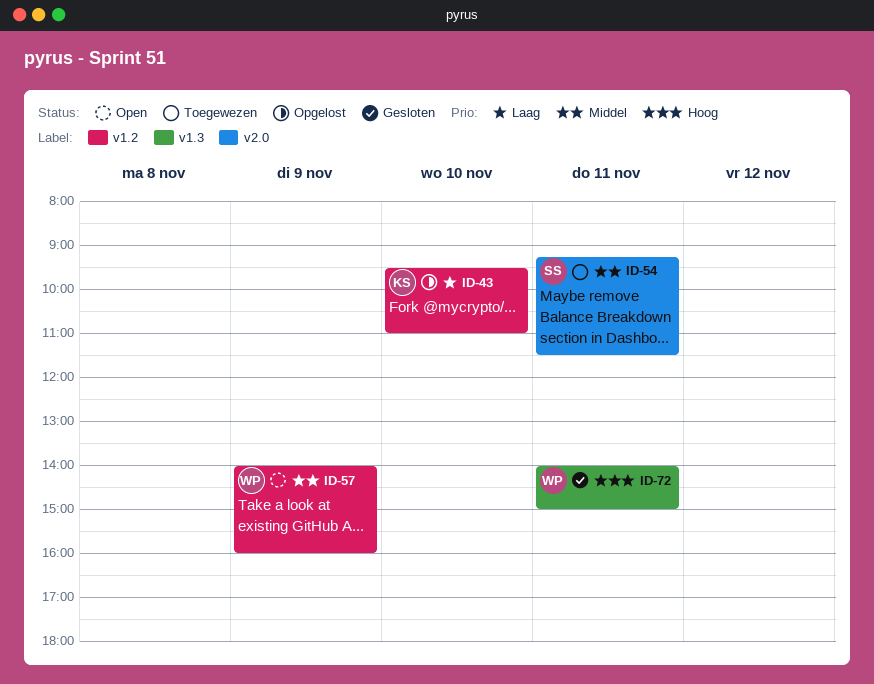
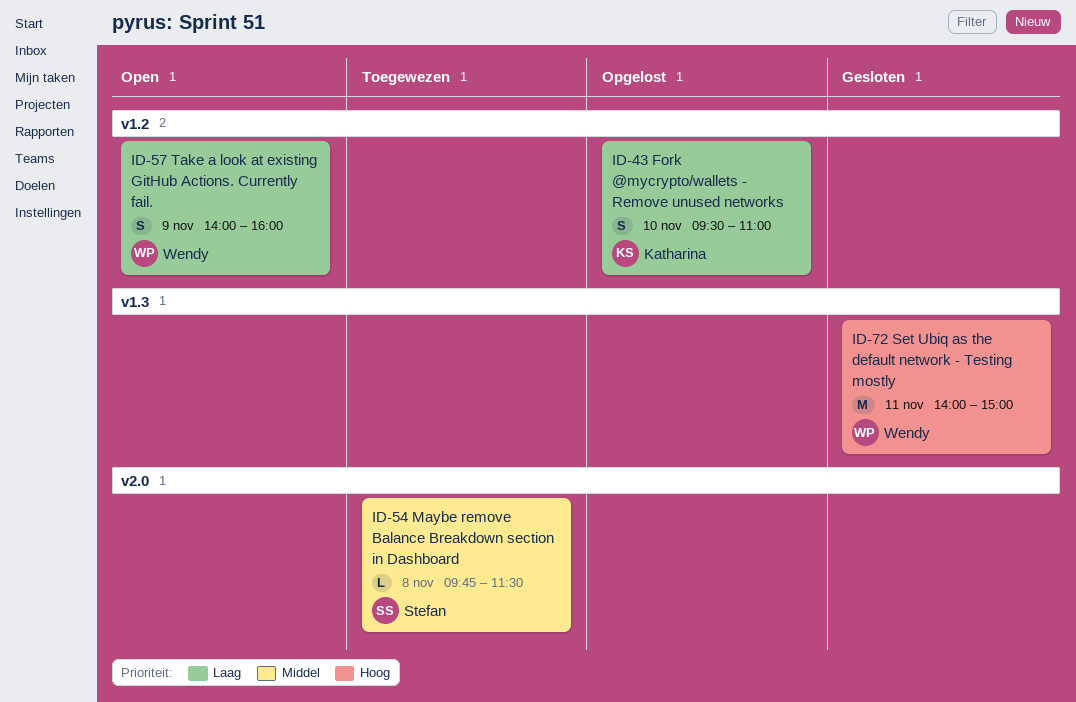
ID-54, day: Nov 11 -> Nov 8
ID-54, begins: 09:15 -> 09:45
ID-57, priority: Middel -> Laag

